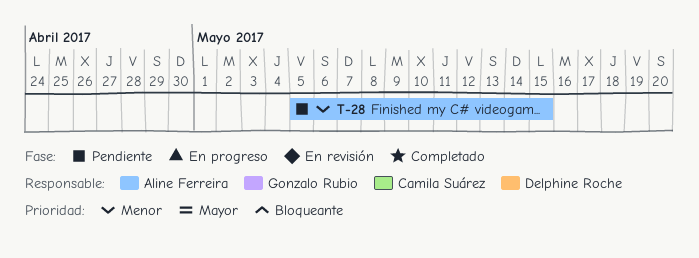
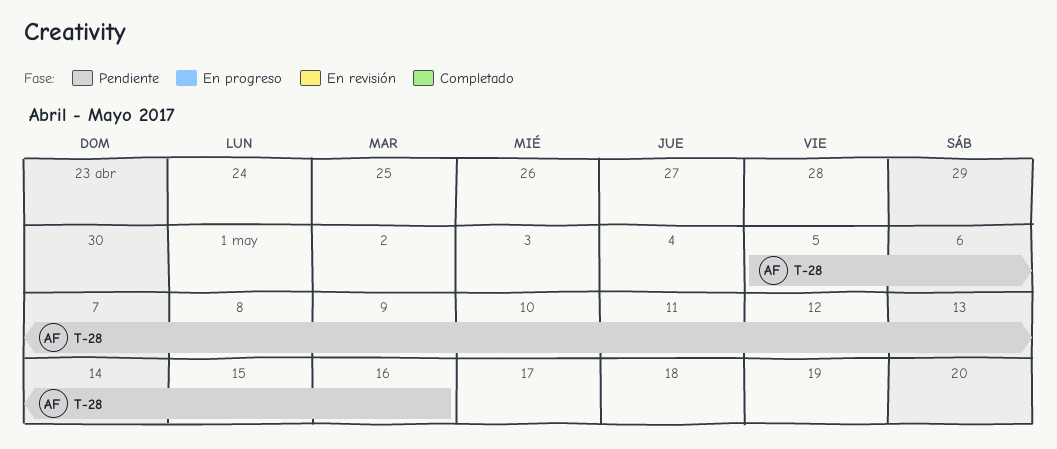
T-28, due: May 15 -> May 16

